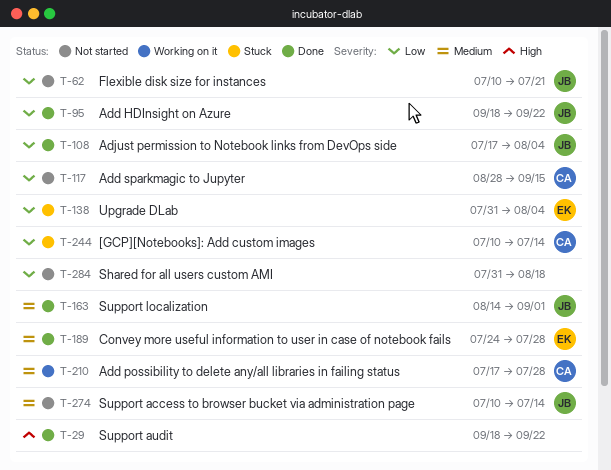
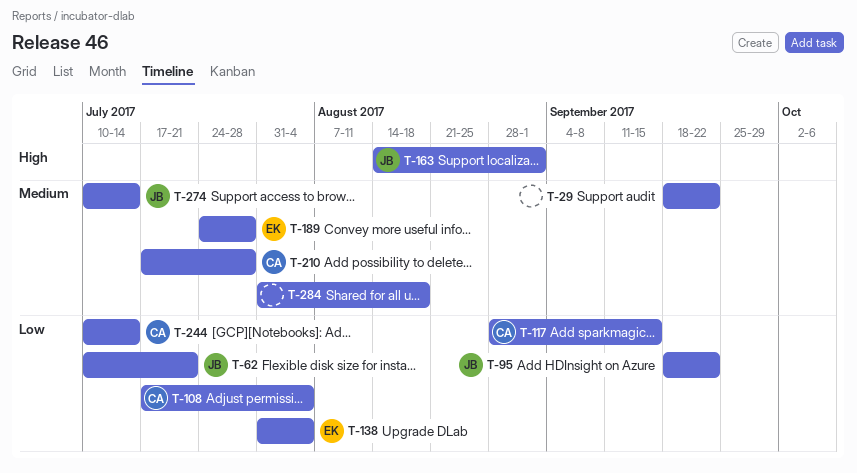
T-29, priority: High -> Medium
T-108, owner: JB -> CA
T-163, priority: Medium -> High
T-284, priority: Low -> Medium

